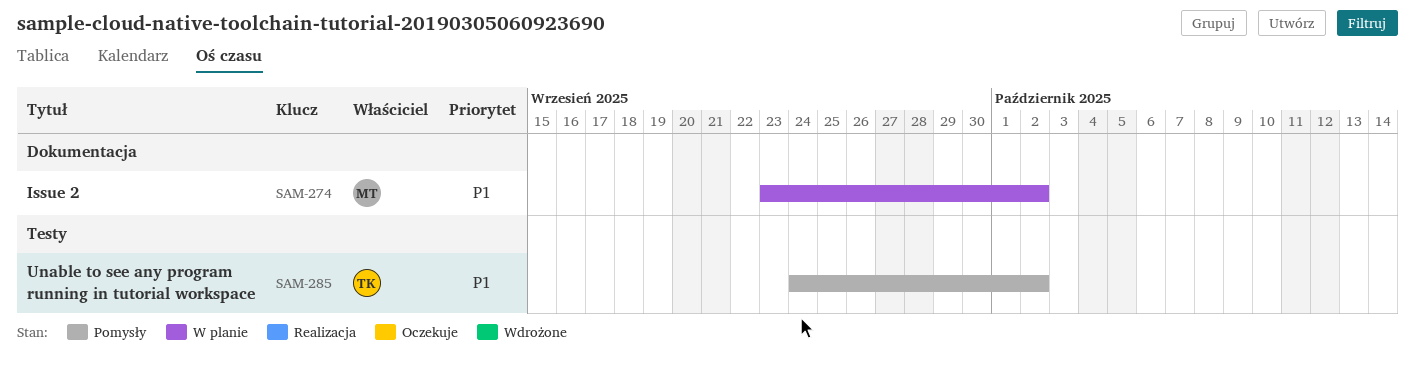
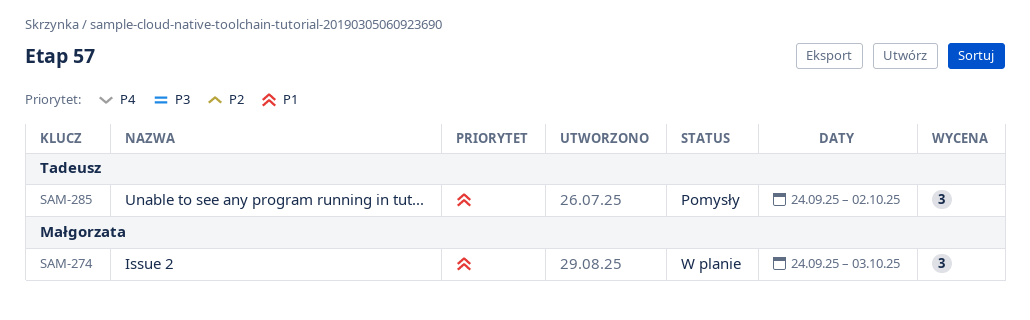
SAM-274, start: Sep 23 -> Sep 24
SAM-274, due: Oct 2 -> Oct 3

